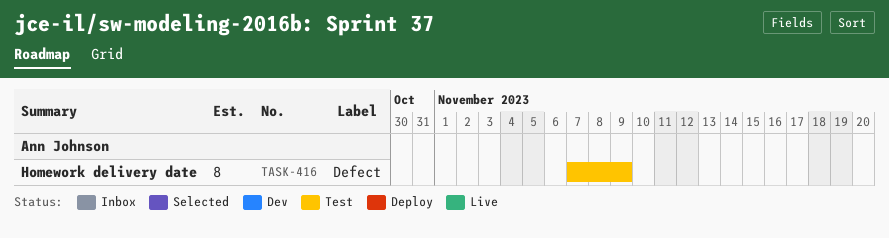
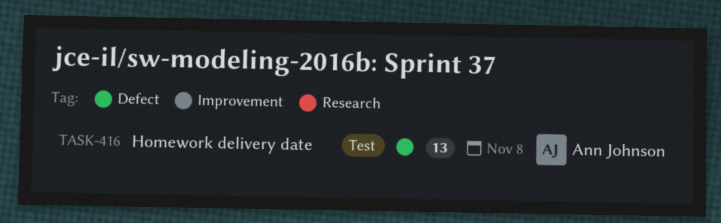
TASK-416, estimate: 8 -> 13
TASK-416, due: Nov 9 -> Nov 8

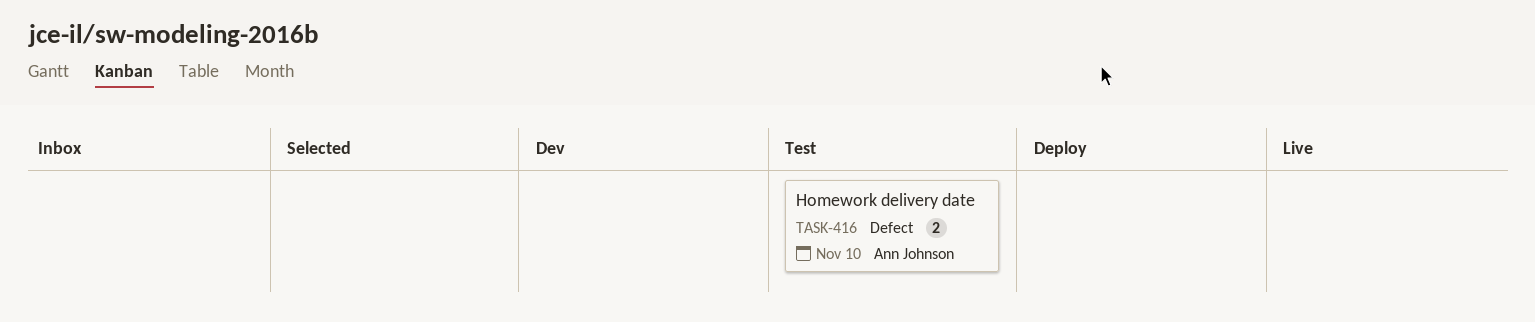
TASK-416, estimate: 13 -> 2
TASK-416, due: Nov 8 -> Nov 10

